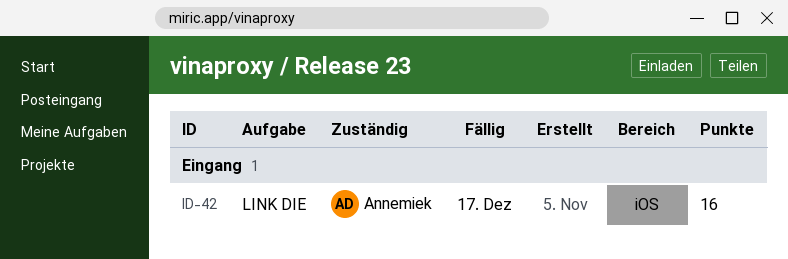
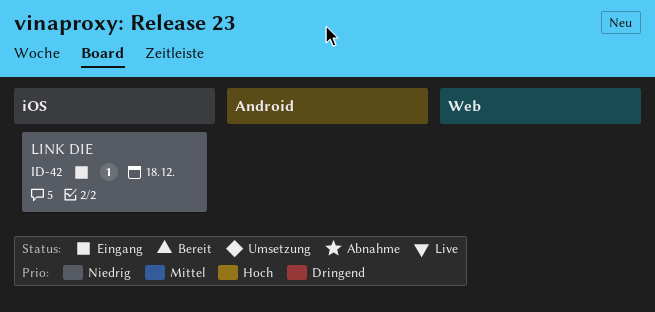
ID-42, estimate: 16 -> 1
ID-42, due: Dec 17 -> Dec 18

